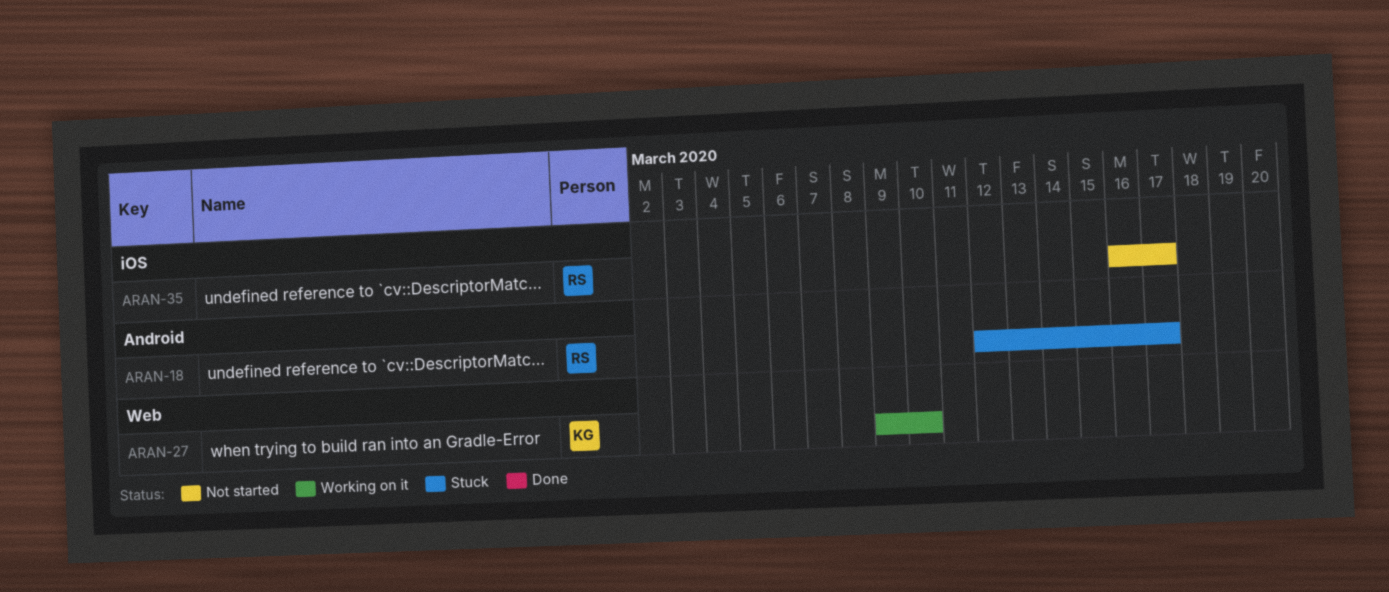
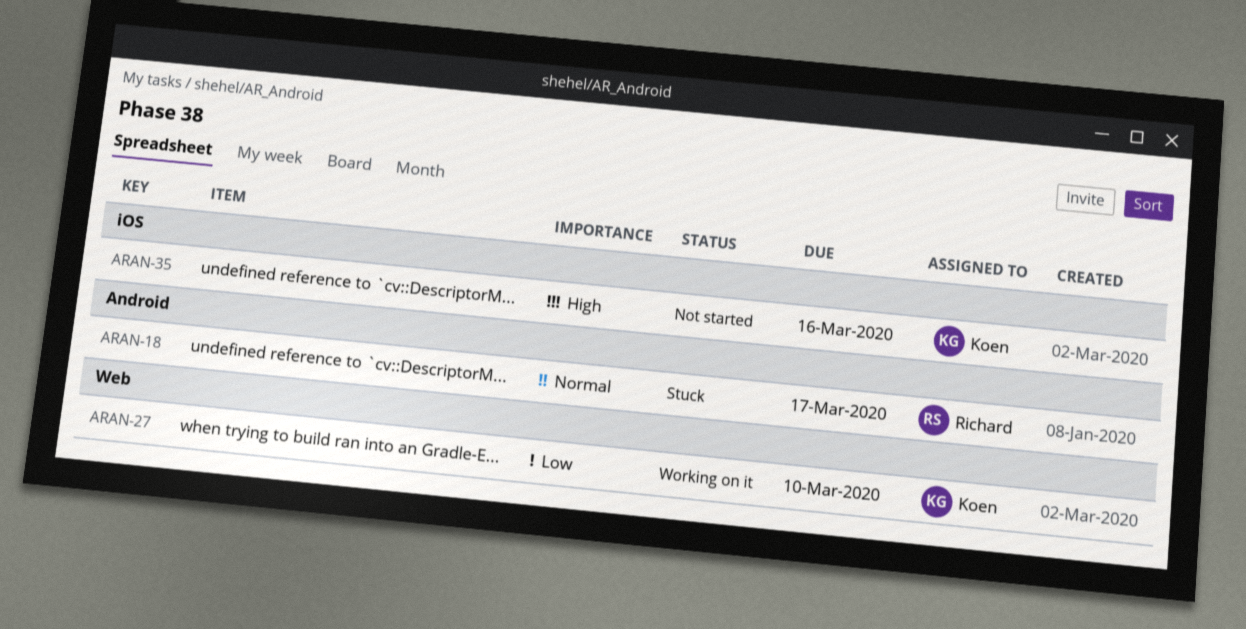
ARAN-35, owner: Richard -> Koen
ARAN-35, due: Mar 17 -> Mar 16

